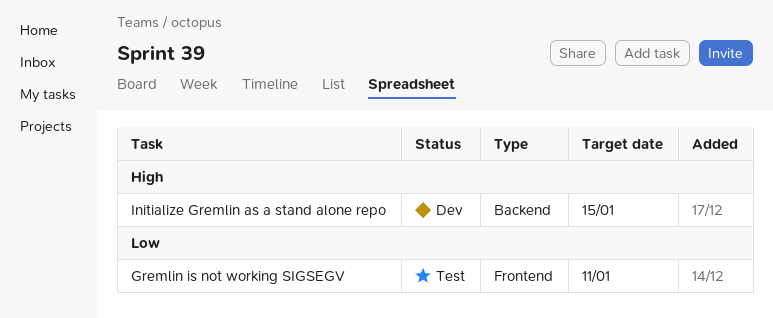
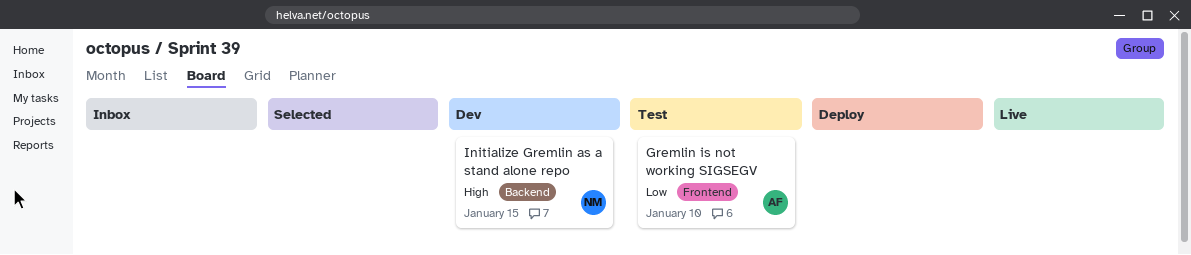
Gremlin is not working SIGSEGV, due: Jan 11 -> Jan 10

